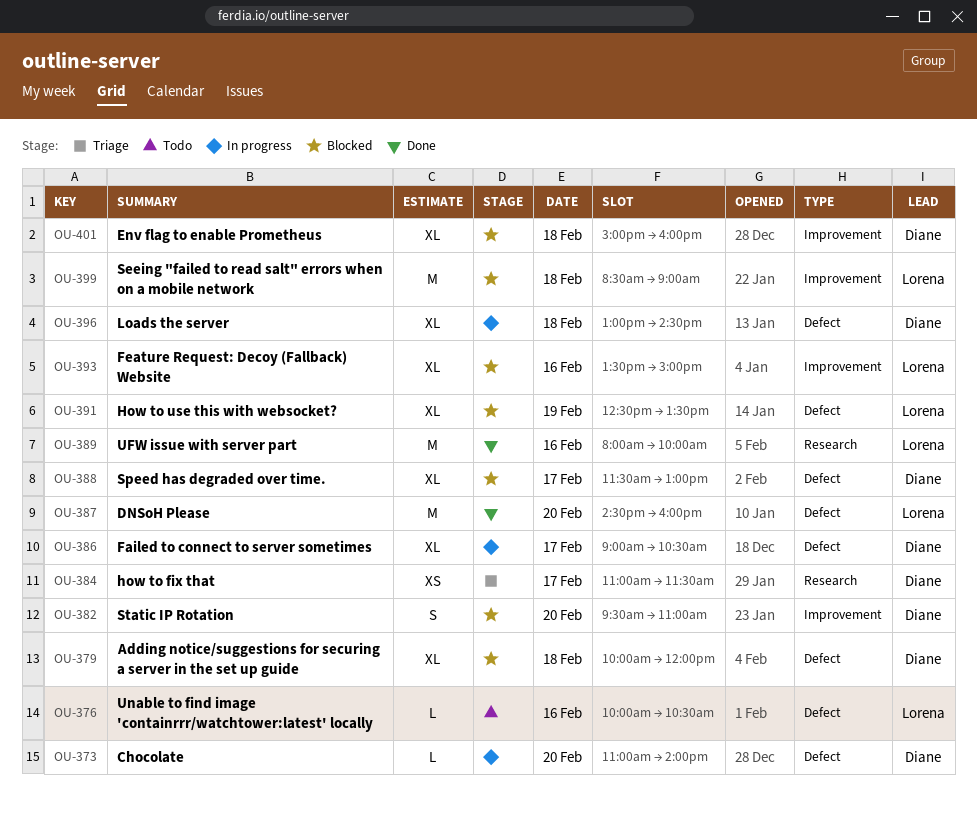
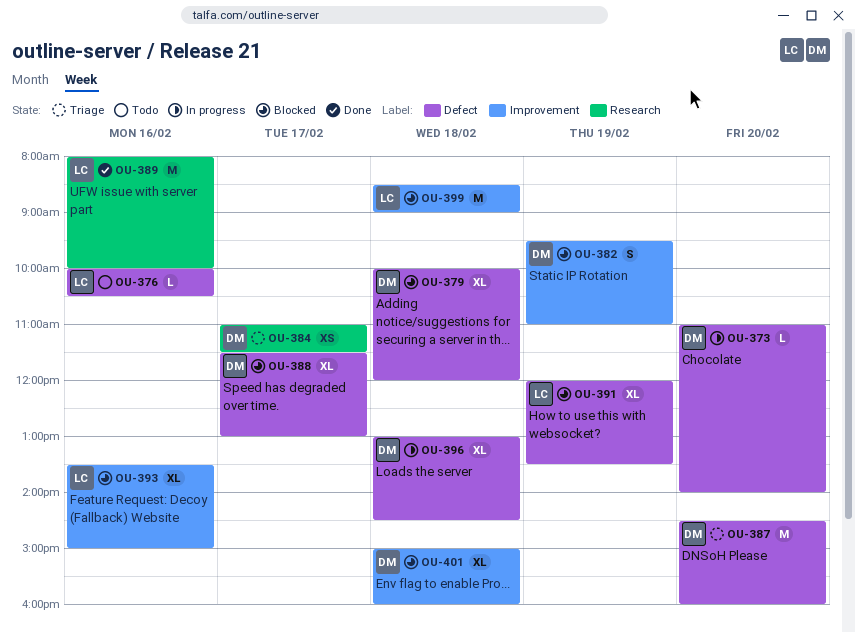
OU-382, day: Feb 20 -> Feb 19
OU-386: present -> none
OU-387, status: Done -> Triage
OU-387, owner: Lorena -> Diane
OU-391, begins: 12:30 -> 12:00

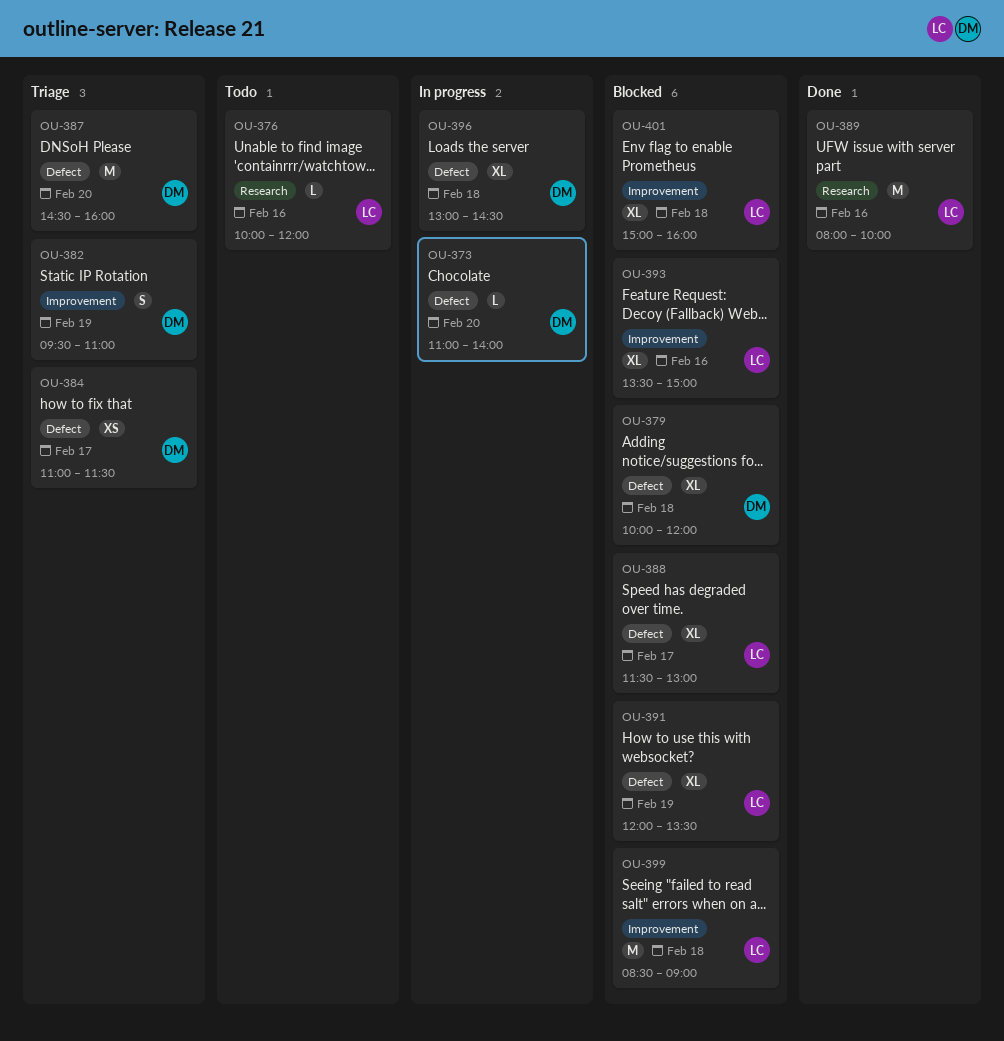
OU-376, label: Defect -> Research
OU-376, ends: 10:30 -> 12:00
OU-382, status: Blocked -> Triage
OU-384, label: Research -> Defect
OU-388, owner: DM -> LC
OU-401, owner: DM -> LC

